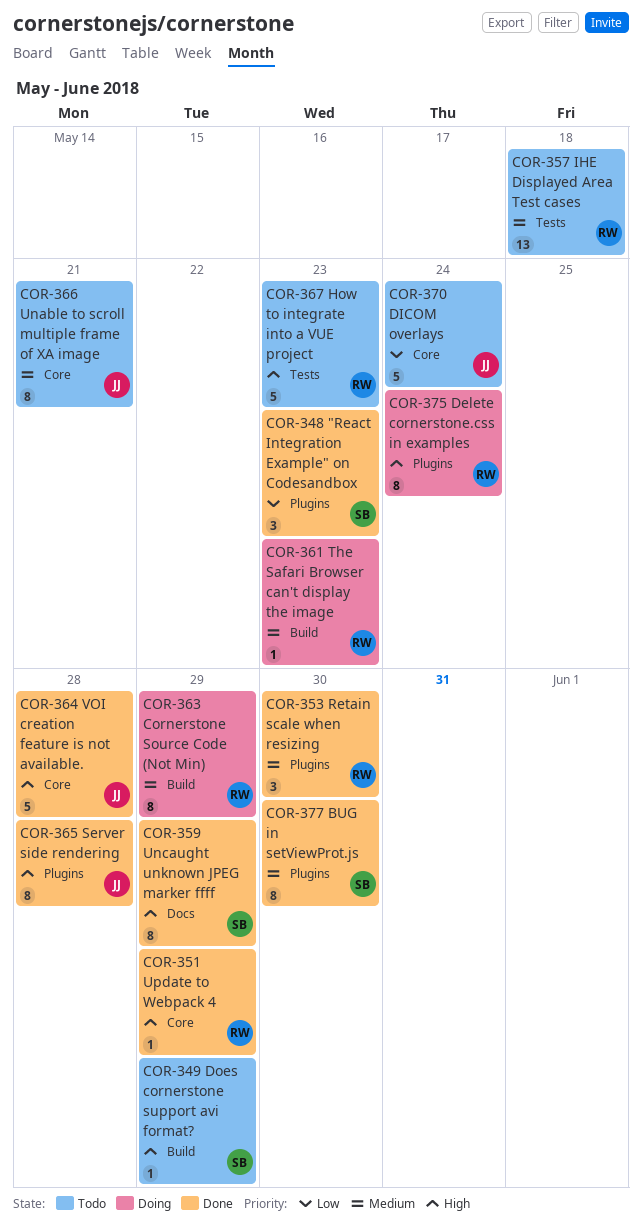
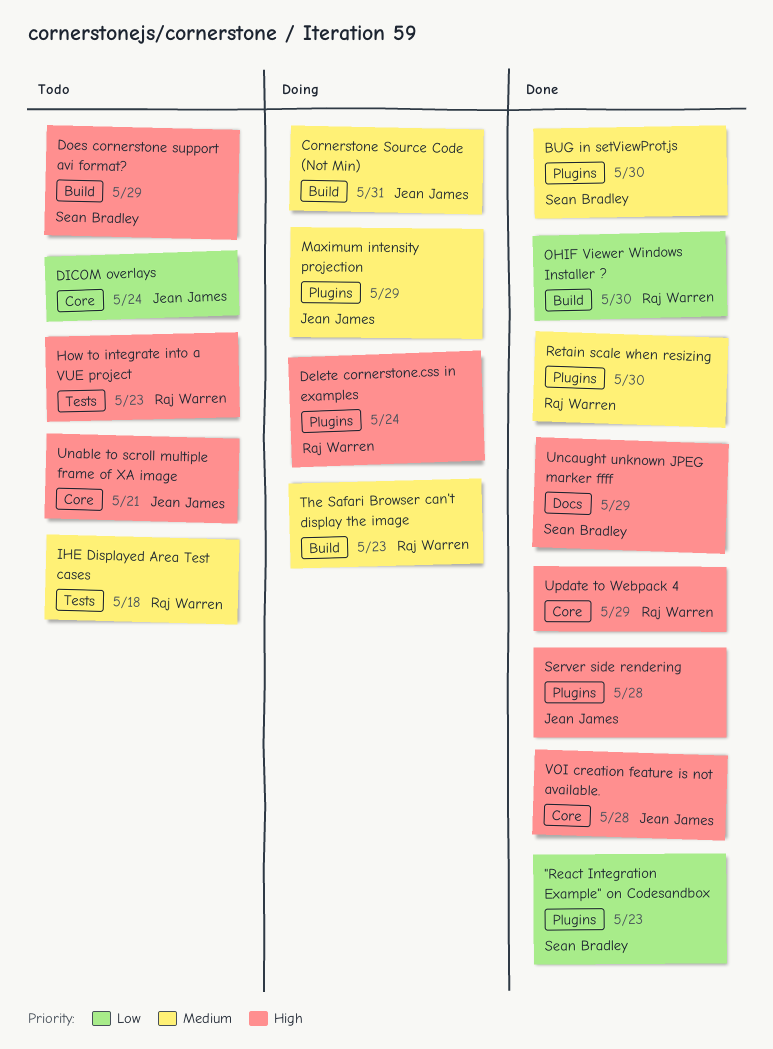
Cornerstone Source Code (Not Min), owner: Raj Warren -> Jean James
Cornerstone Source Code (Not Min), due: May 29 -> May 31
Maximum intensity projection: none -> present
OHIF Viewer Windows Installer ?: none -> present
Unable to scroll multiple frame of XA image, priority: Medium -> High

